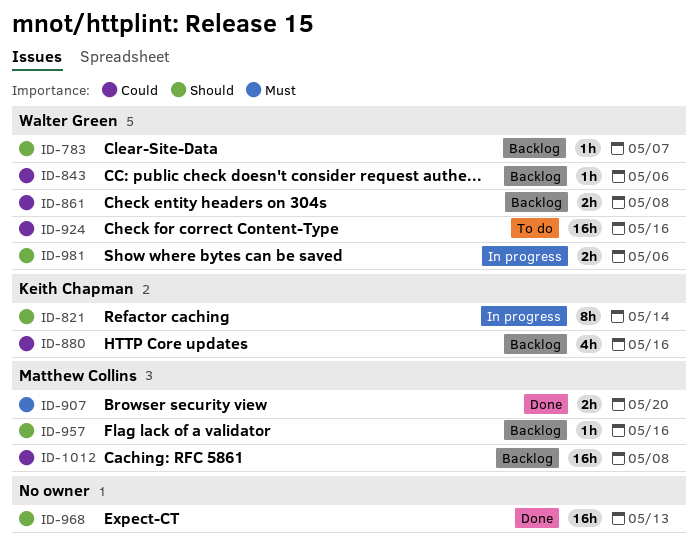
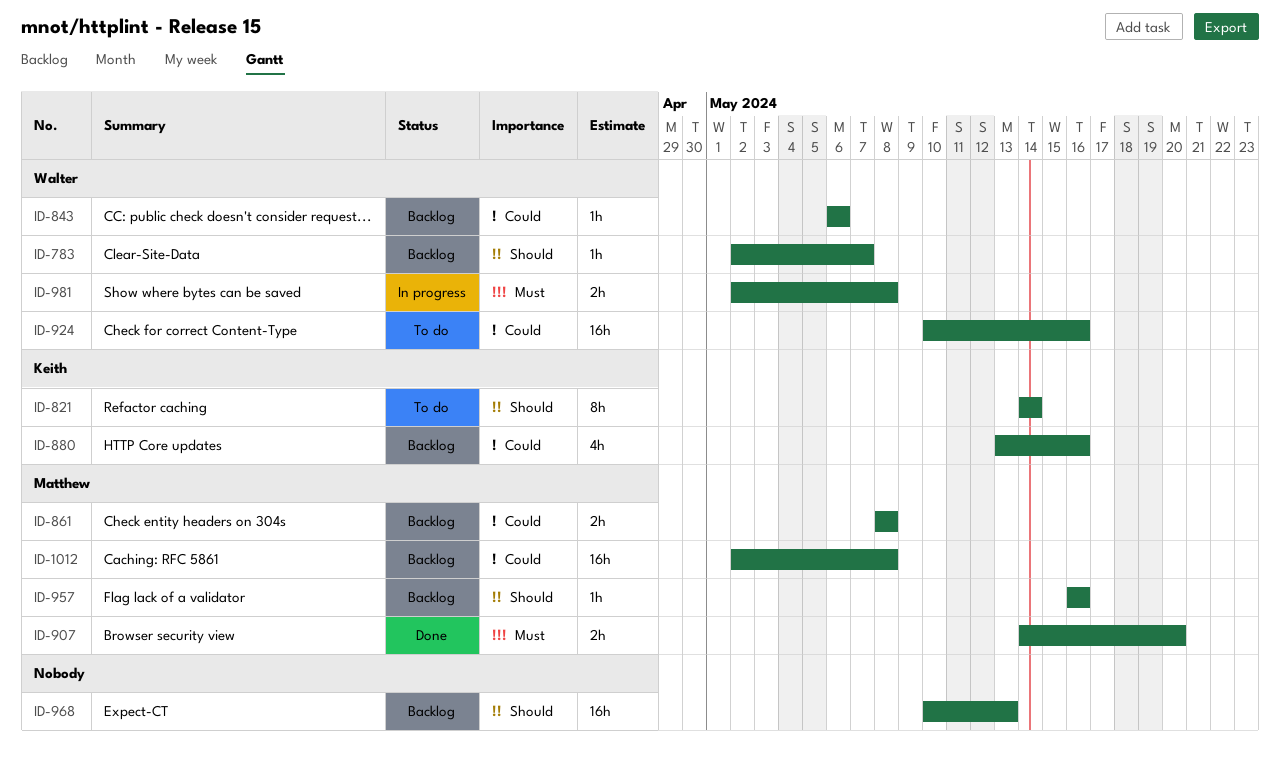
ID-821, status: In progress -> To do
ID-861, owner: Walter Green -> Matthew Collins
ID-968, status: Done -> Backlog
ID-981, priority: Should -> Must
ID-981, due: May 6 -> May 8

